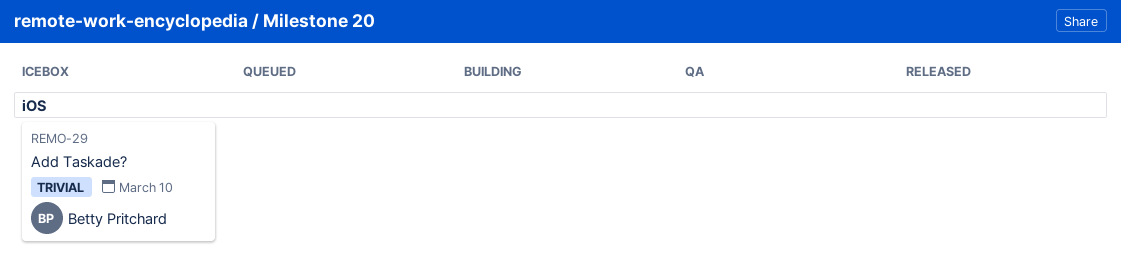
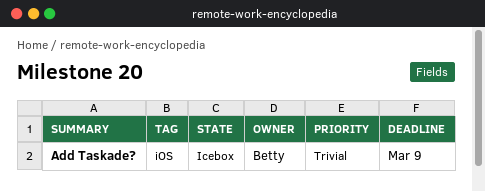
Add Taskade?, due: Mar 10 -> Mar 9

